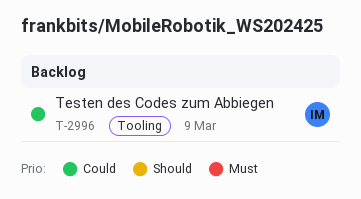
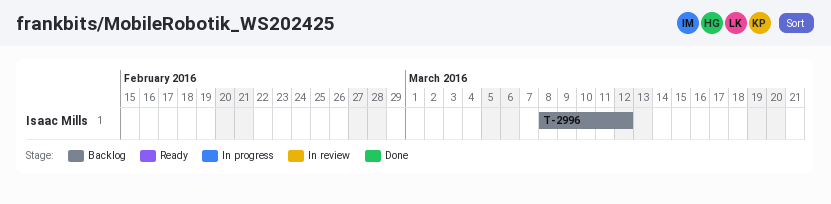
T-2996, due: Mar 9 -> Mar 12

